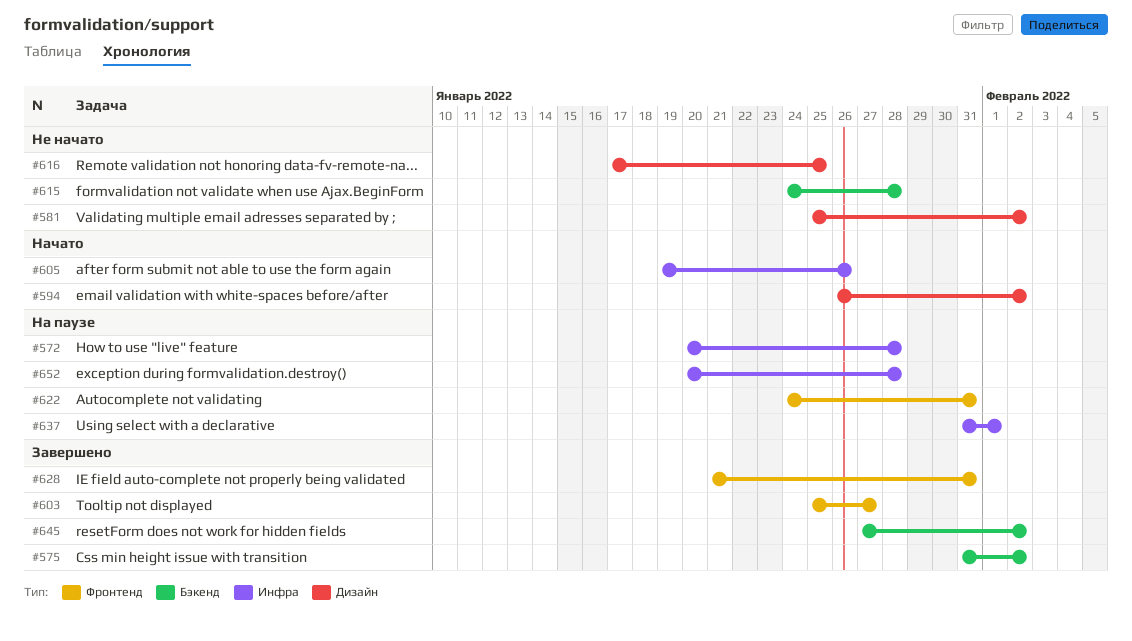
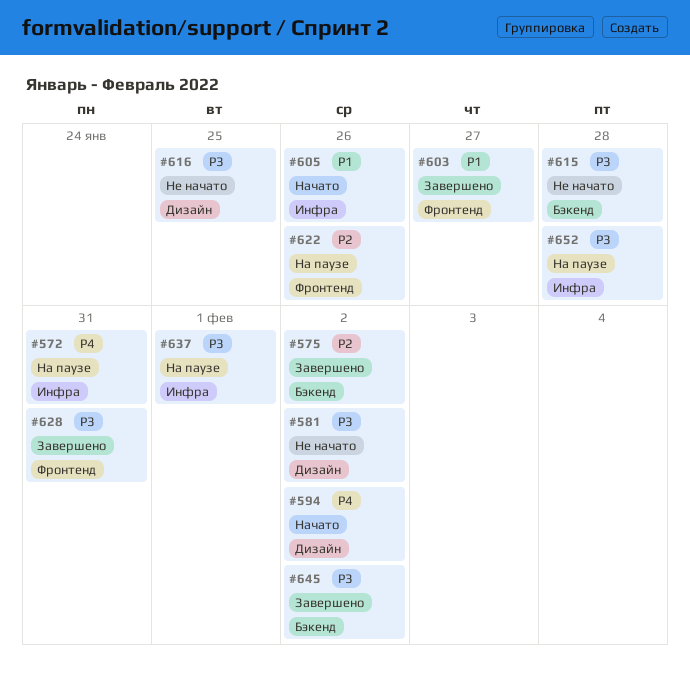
#572, due: Jan 28 -> Jan 31
#622, due: Jan 31 -> Jan 26

